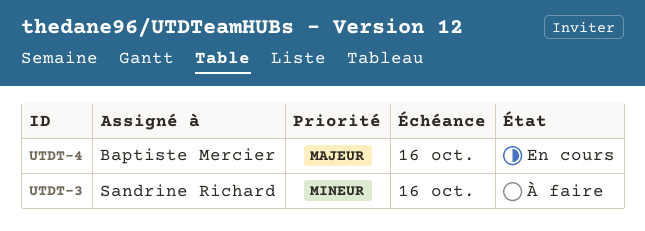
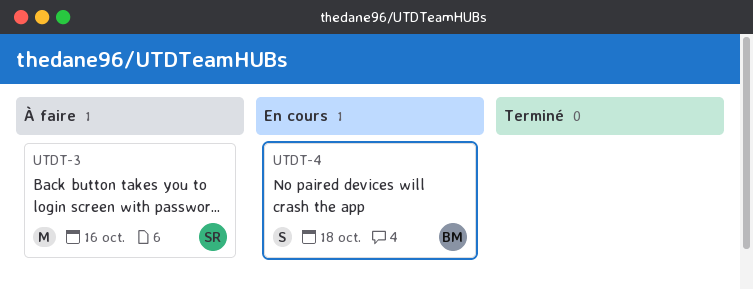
UTDT-4, due: Oct 16 -> Oct 18

